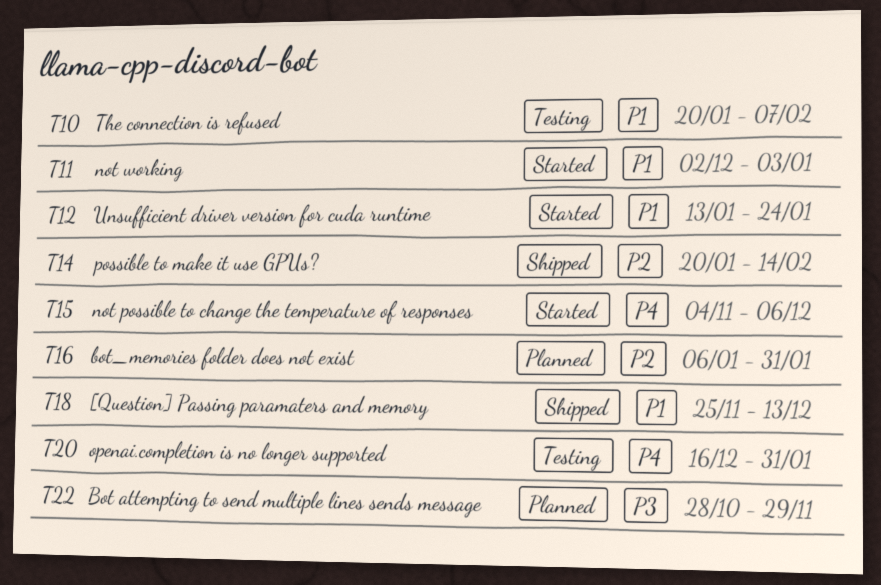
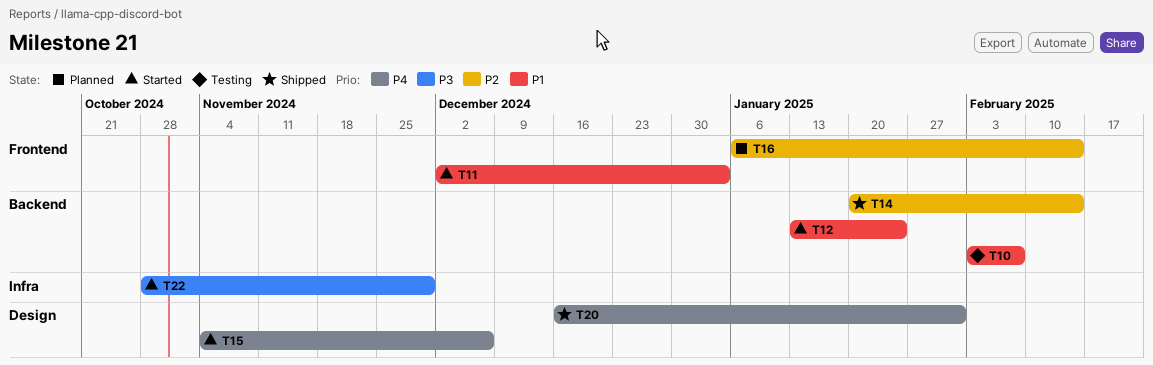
T10, start: Jan 20 -> Feb 3
T16, due: Jan 31 -> Feb 14
T18: present -> none
T20, status: Testing -> Shipped
T22, status: Planned -> Started

